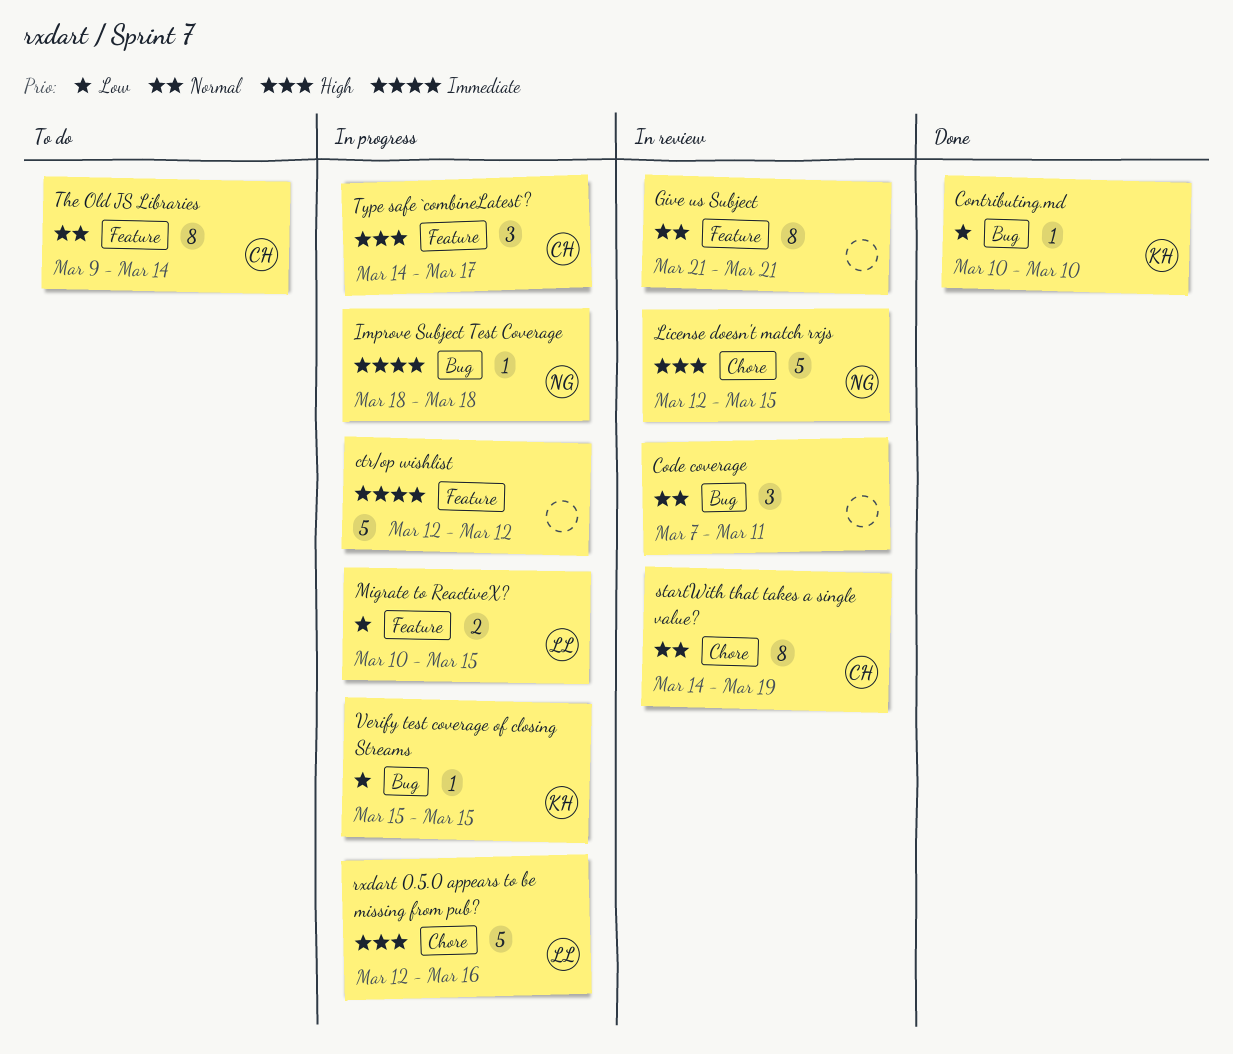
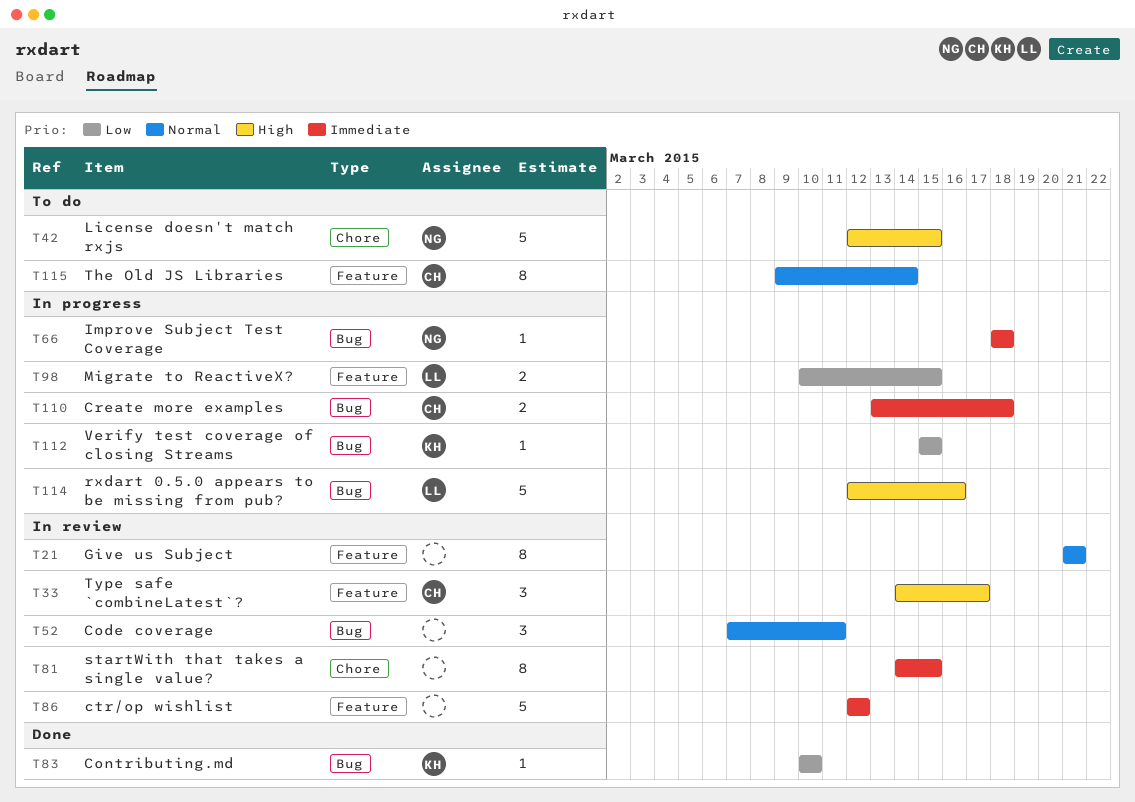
Create more examples: none -> present
ctr/op wishlist, status: In progress -> In review
License doesn't match rxjs, status: In review -> To do
rxdart 0.5.0 appears to be missing from pub?, label: Chore -> Bug
startWith that takes a single value?, owner: CH -> none
startWith that takes a single value?, priority: Normal -> Immediate
startWith that takes a single value?, due: Mar 19 -> Mar 15
Type safe `combineLatest`?, status: In progress -> In review

